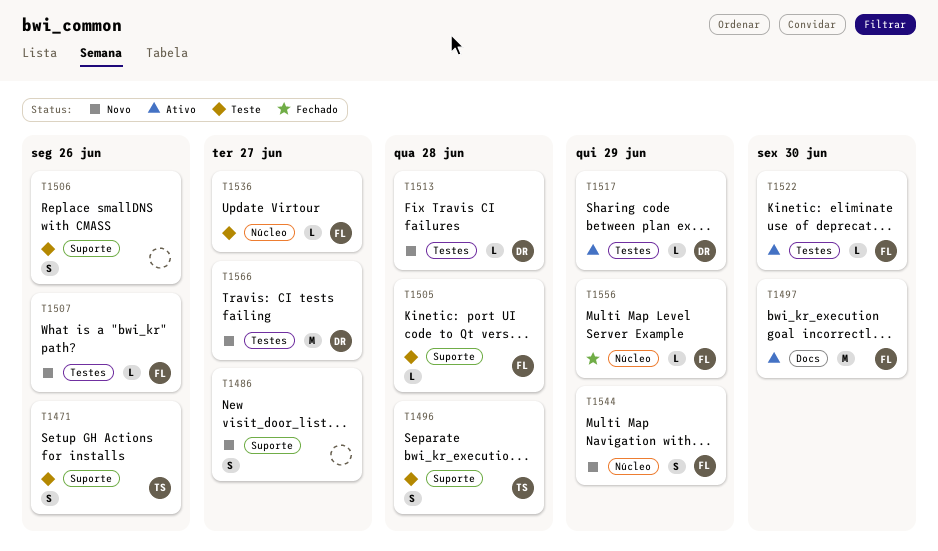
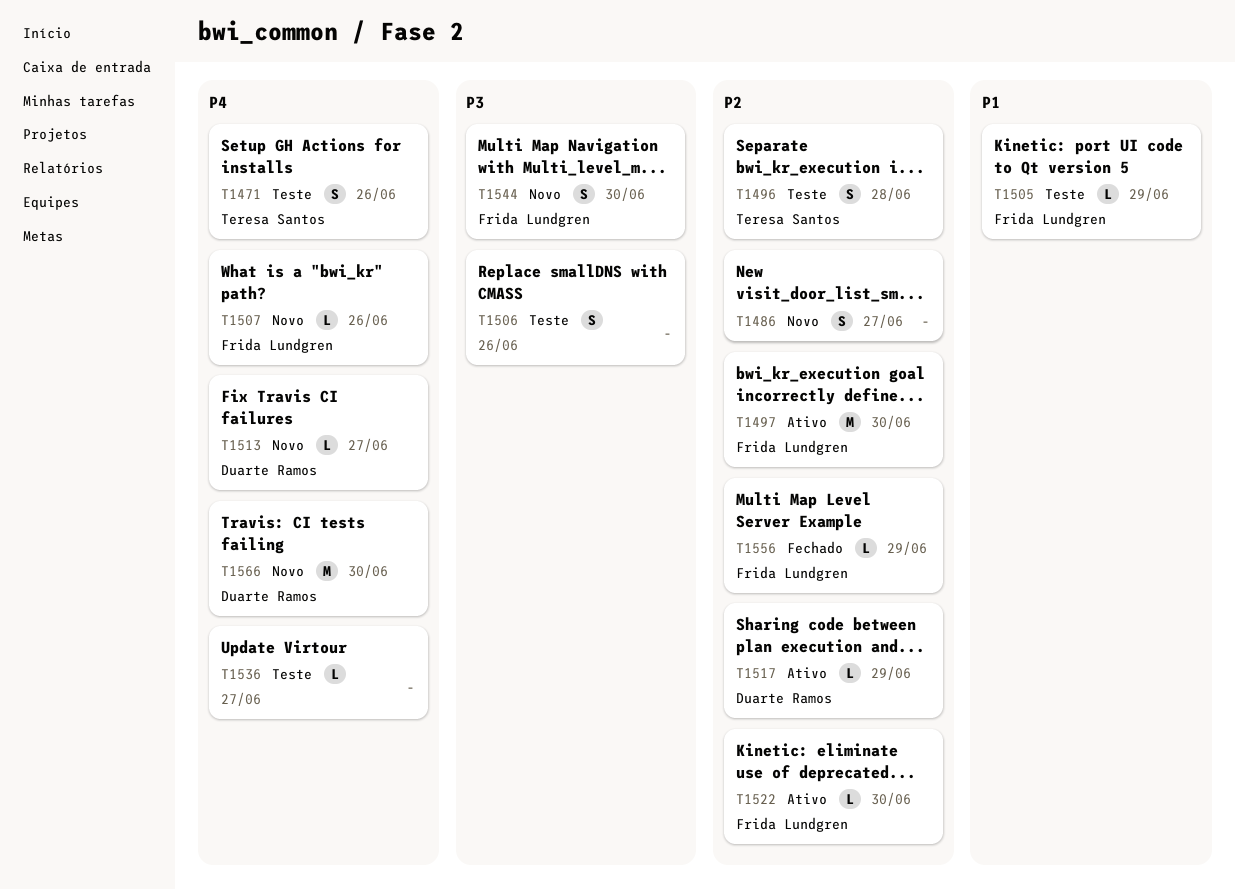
T1505, due: Jun 28 -> Jun 29
T1513, due: Jun 28 -> Jun 27
T1536, owner: Frida Lundgren -> none
T1544, due: Jun 29 -> Jun 30
T1566, due: Jun 27 -> Jun 30

